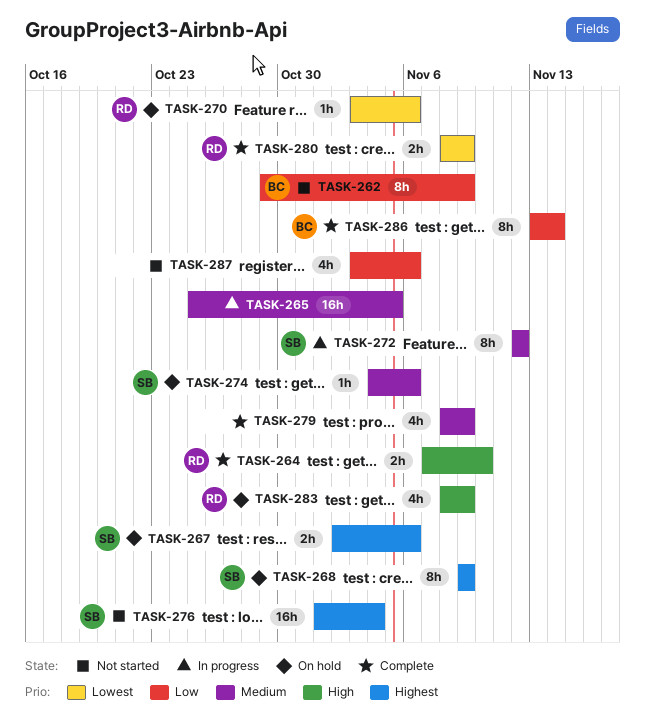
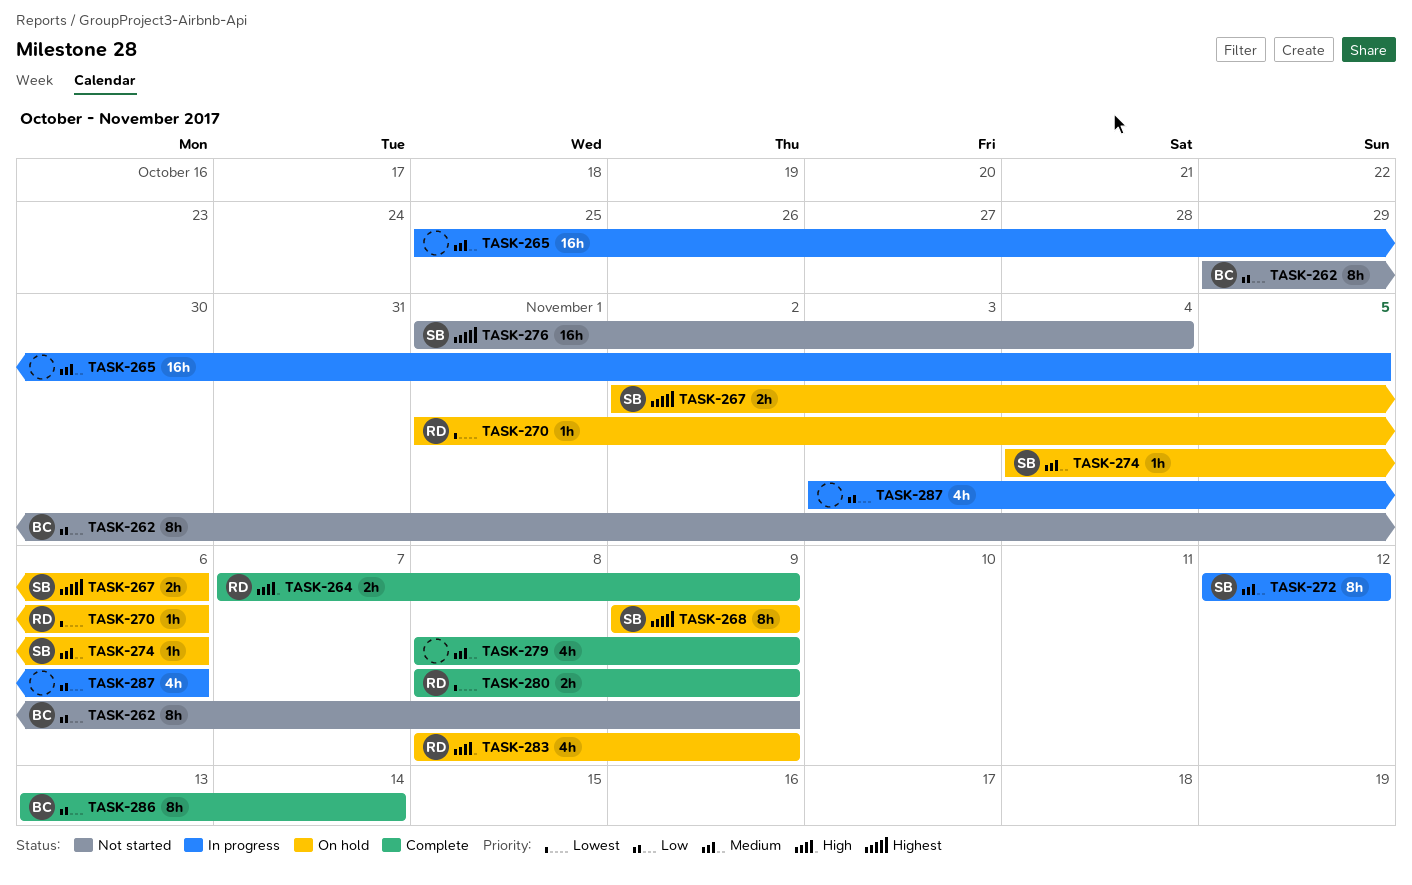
TASK-264, due: Nov 10 -> Nov 9
TASK-270, start: Nov 3 -> Nov 1
TASK-287, status: Not started -> In progress

